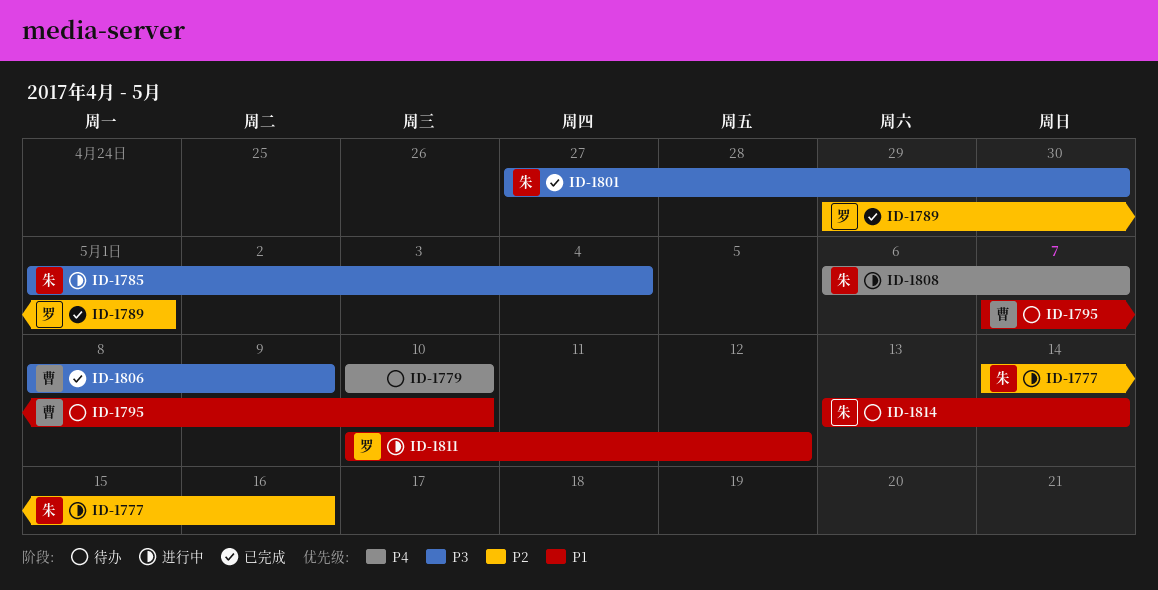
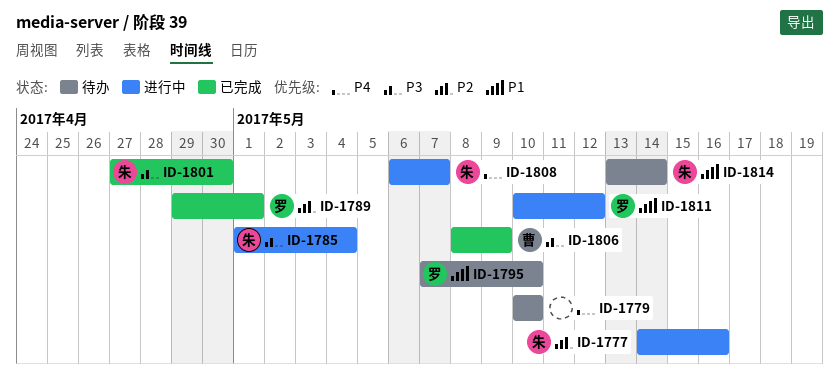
ID-1795, owner: 曹 -> 罗

